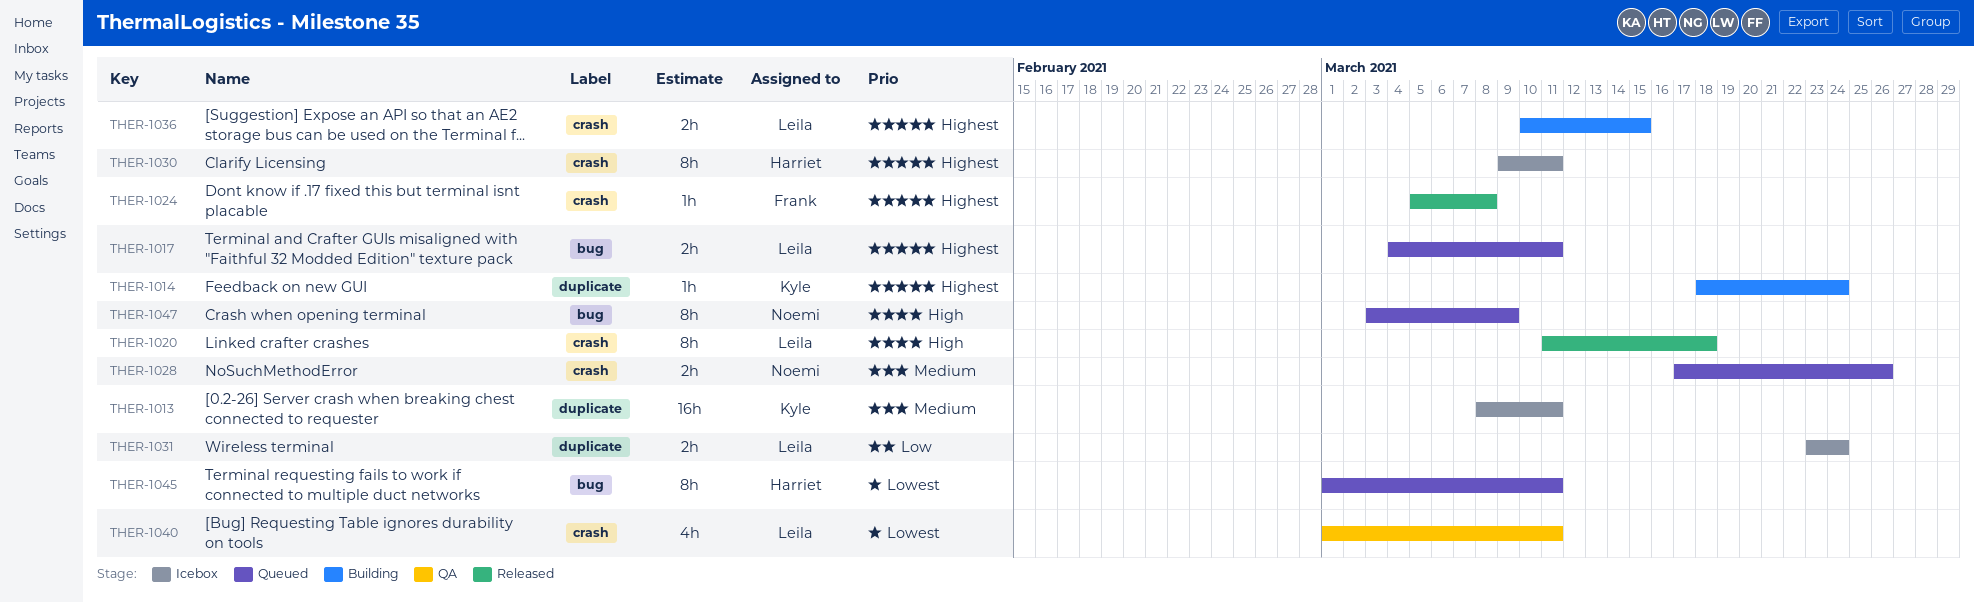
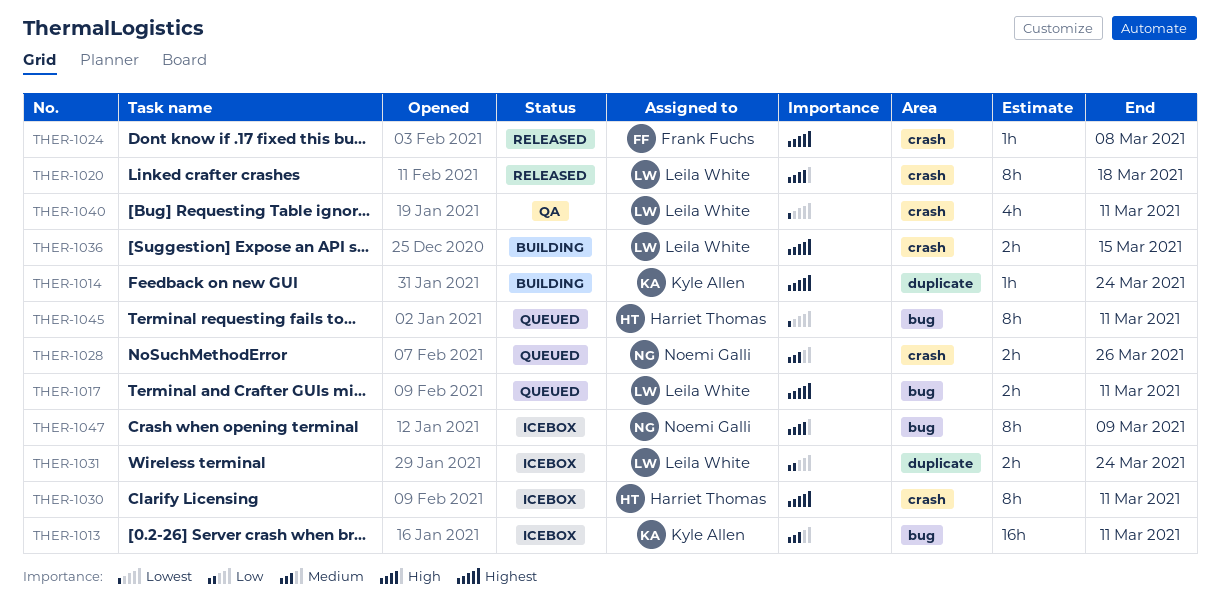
THER-1013, label: duplicate -> bug
THER-1047, status: Queued -> Icebox

